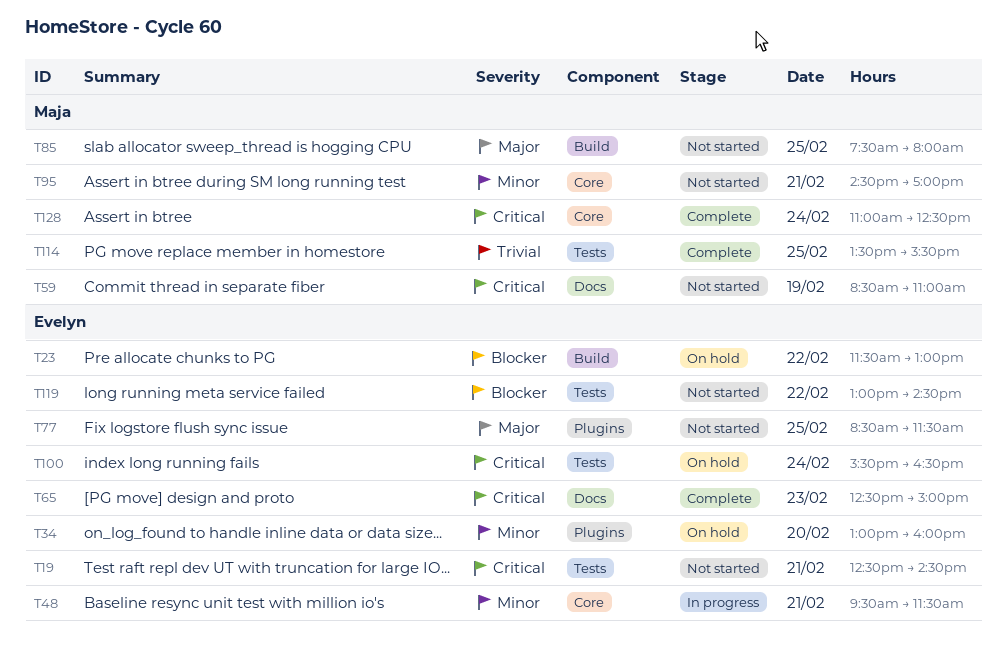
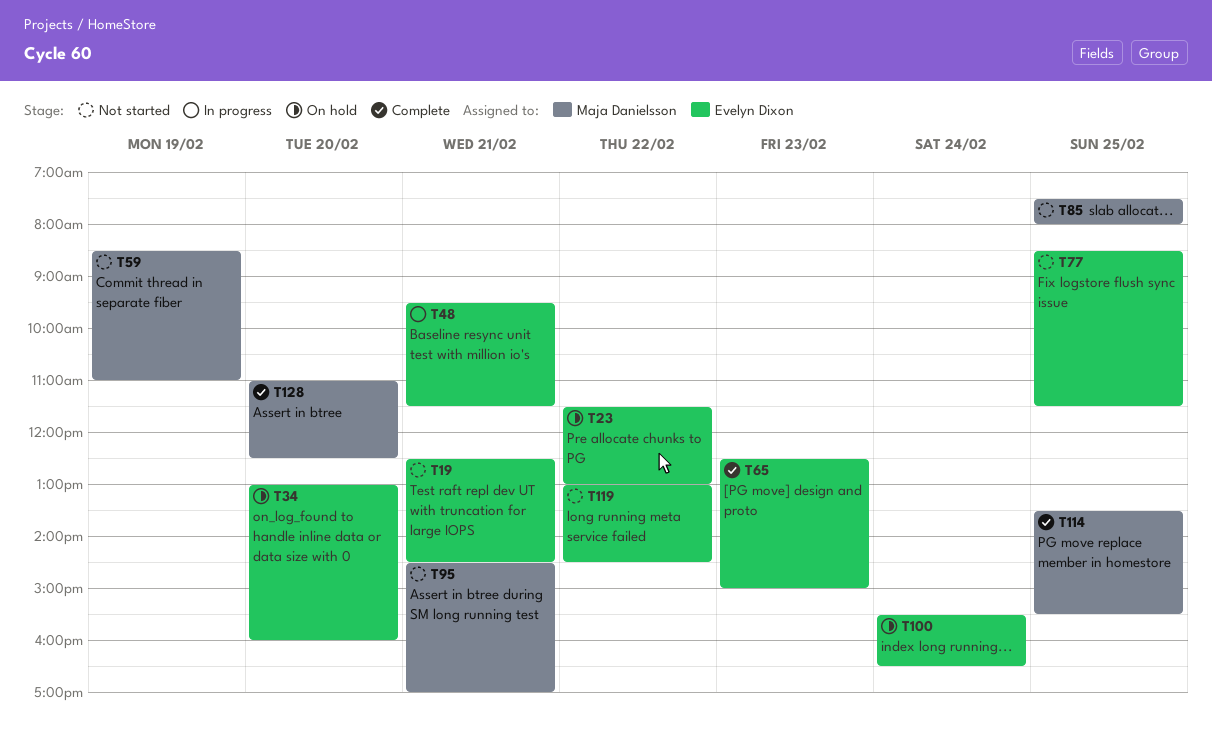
T128, day: Feb 24 -> Feb 20

